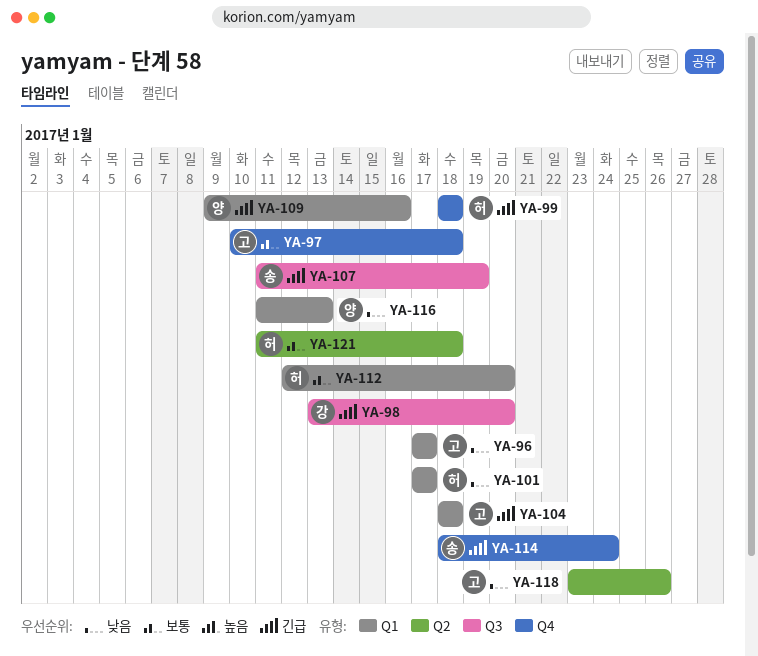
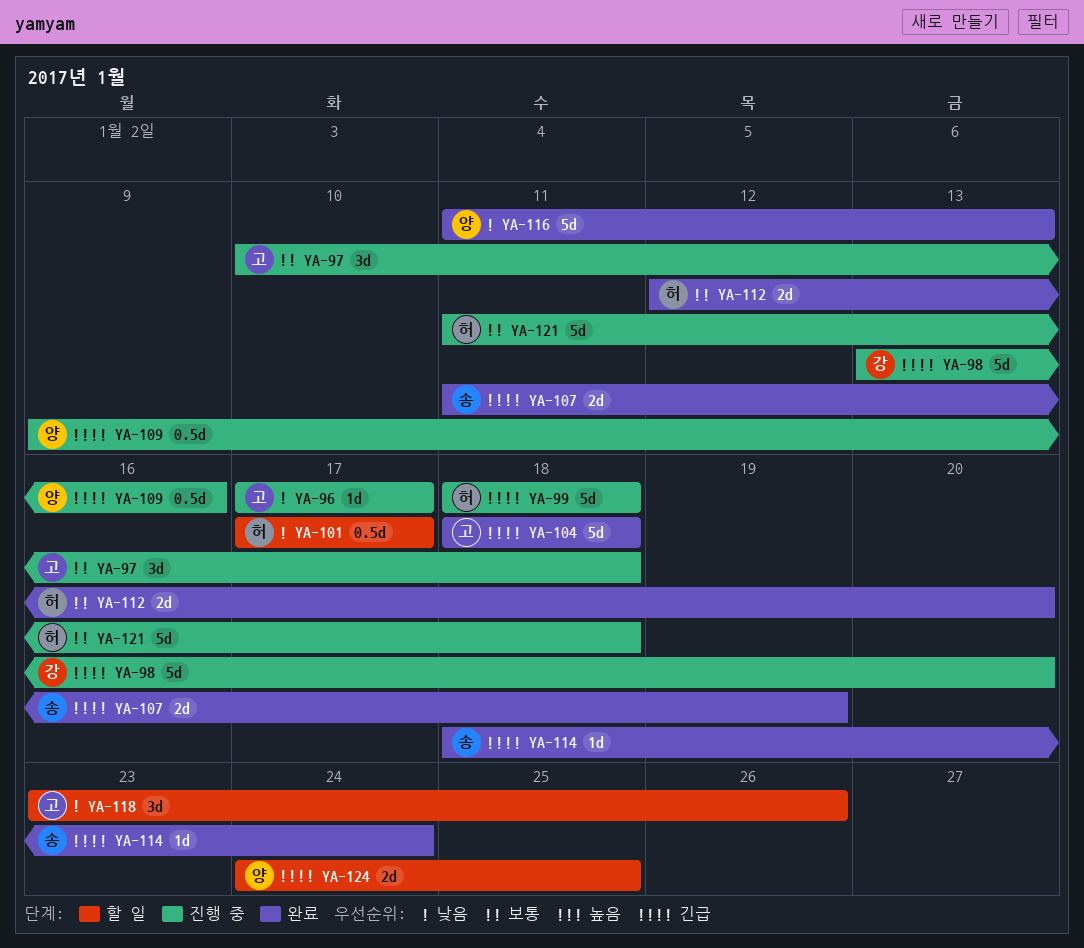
YA-124: none -> present

